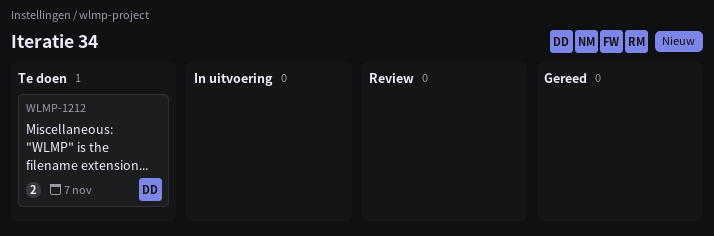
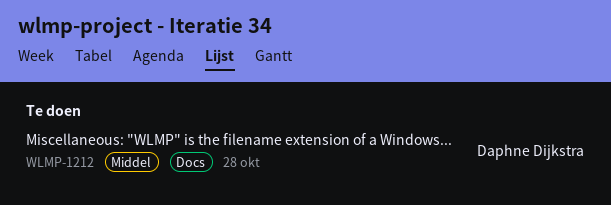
WLMP-1212, due: Nov 7 -> Oct 28

